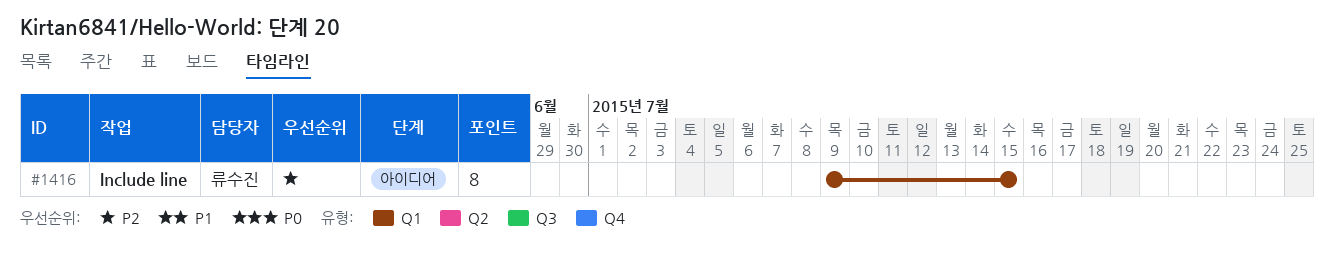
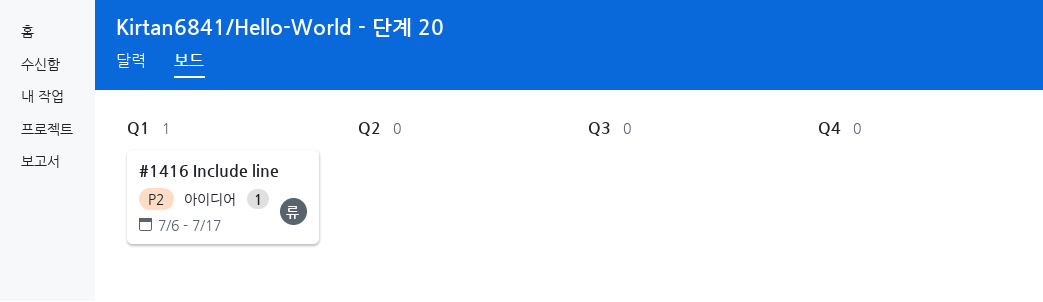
#1416, estimate: 8 -> 1
#1416, start: Jul 9 -> Jul 6
#1416, due: Jul 15 -> Jul 17

